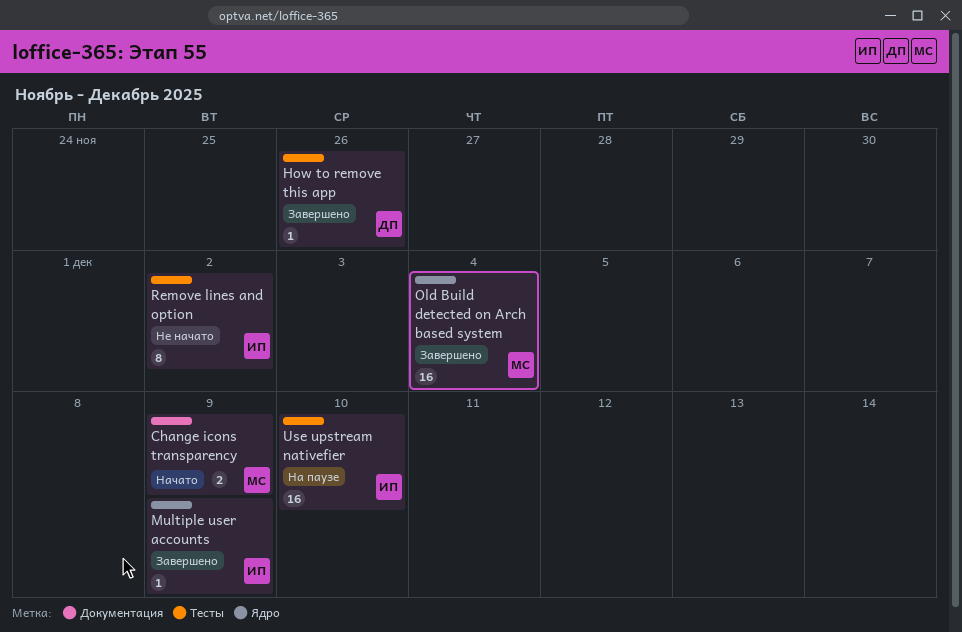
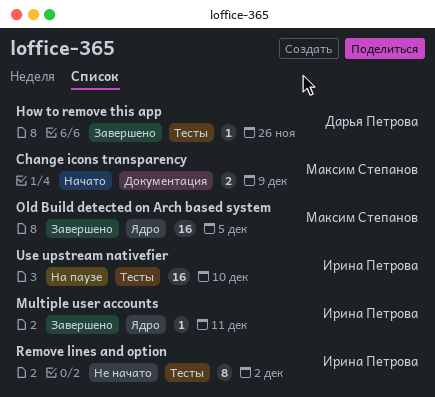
Multiple user accounts, due: Dec 9 -> Dec 11
Old Build detected on Arch based system, due: Dec 4 -> Dec 5

